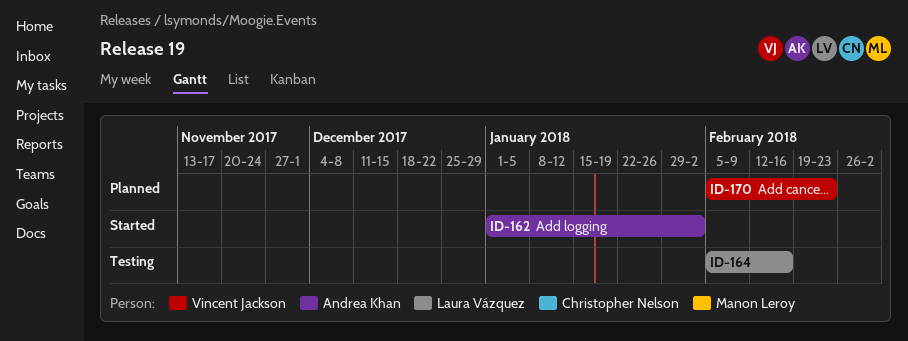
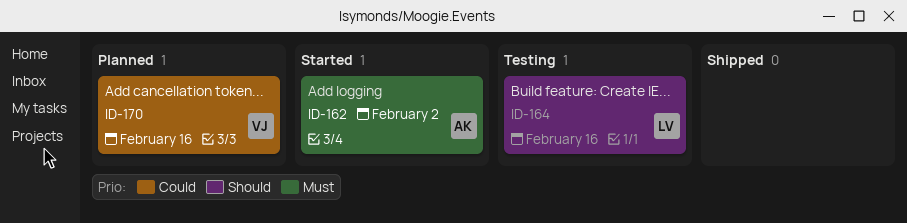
ID-170, due: Feb 23 -> Feb 16

